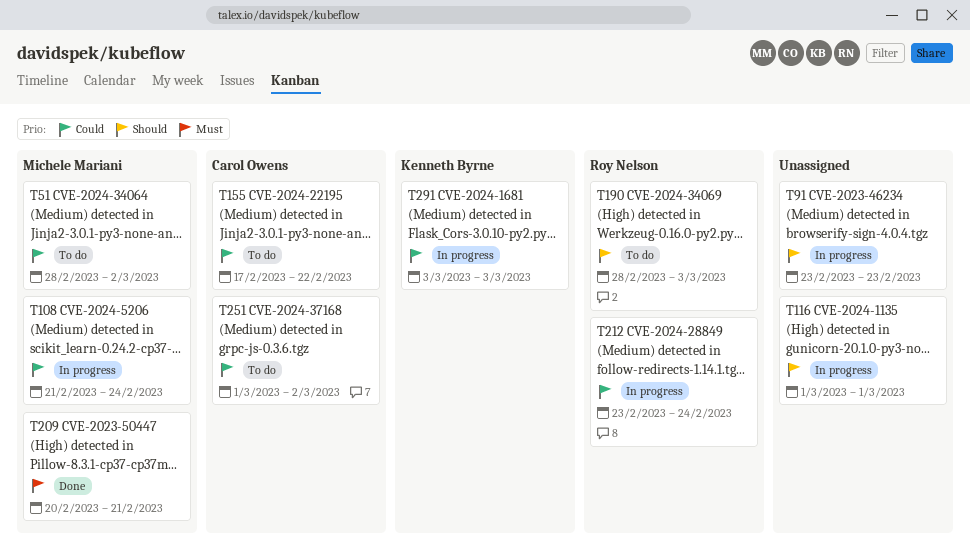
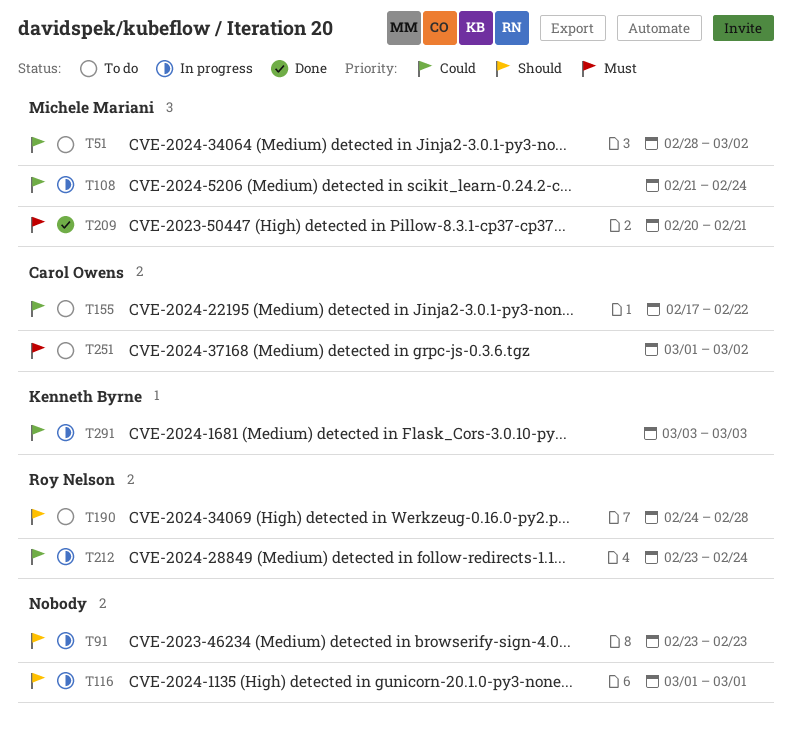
T190, start: Feb 28 -> Feb 24
T190, due: Mar 3 -> Feb 28
T251, priority: Could -> Must

